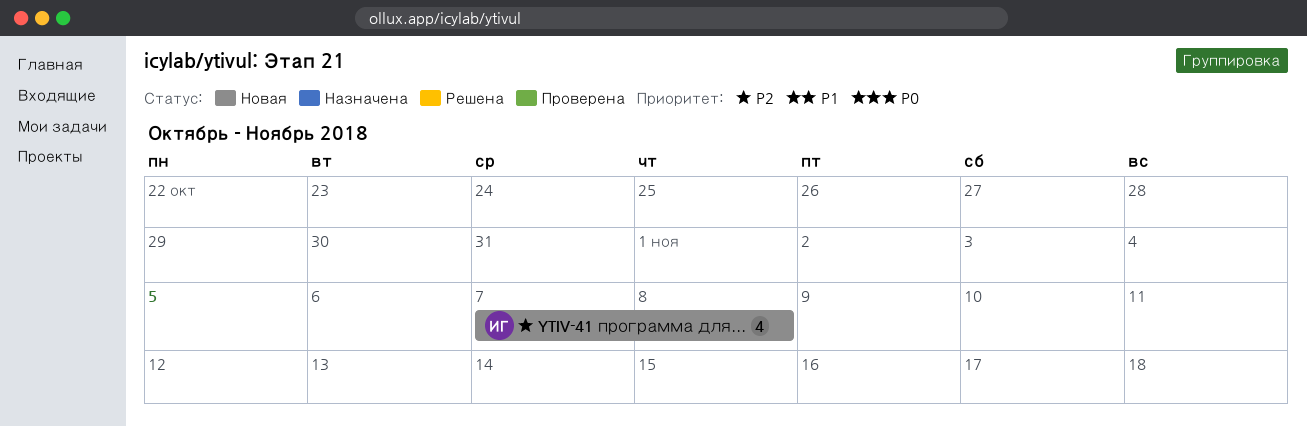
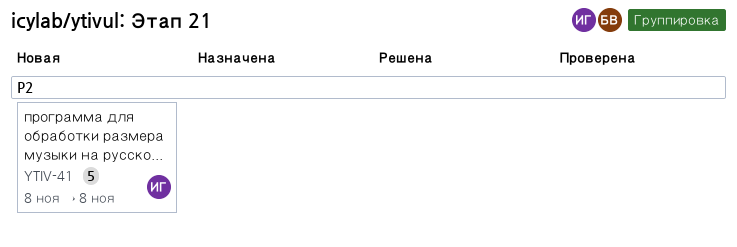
YTIV-41, estimate: 4 -> 5
YTIV-41, start: Nov 7 -> Nov 8

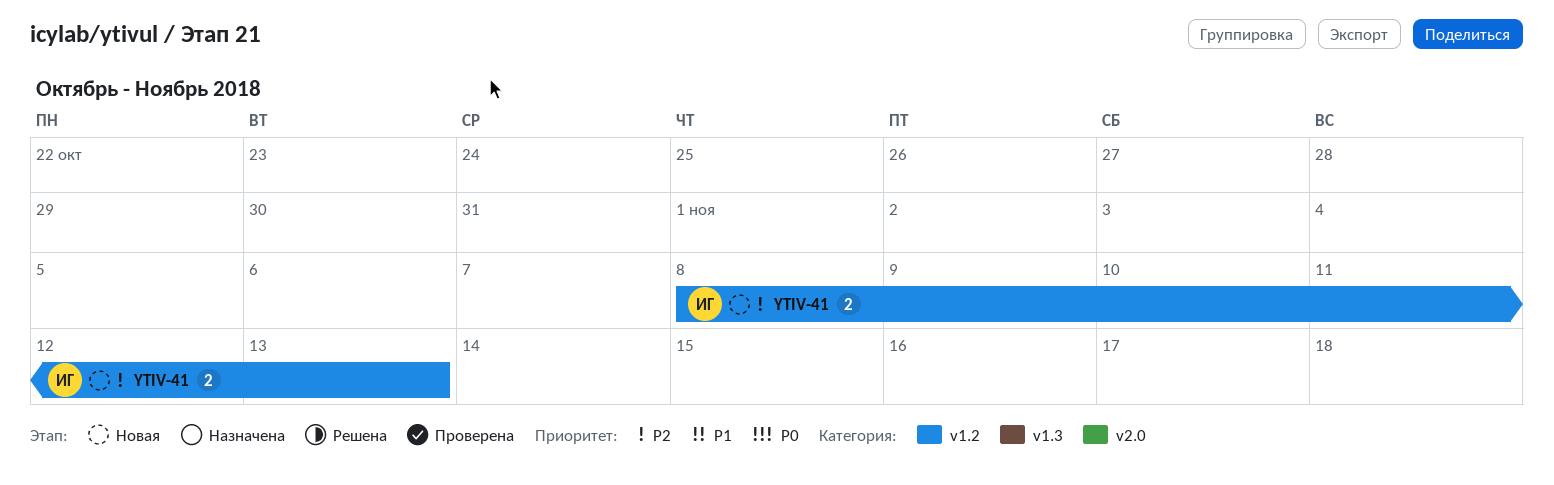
YTIV-41, estimate: 5 -> 2
YTIV-41, due: Nov 8 -> Nov 13

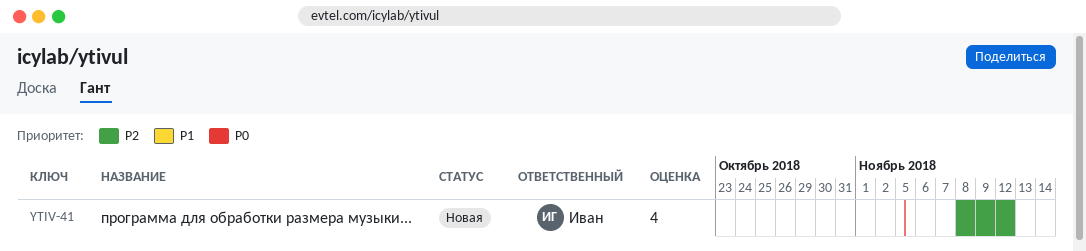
YTIV-41, estimate: 2 -> 4
YTIV-41, due: Nov 13 -> Nov 12

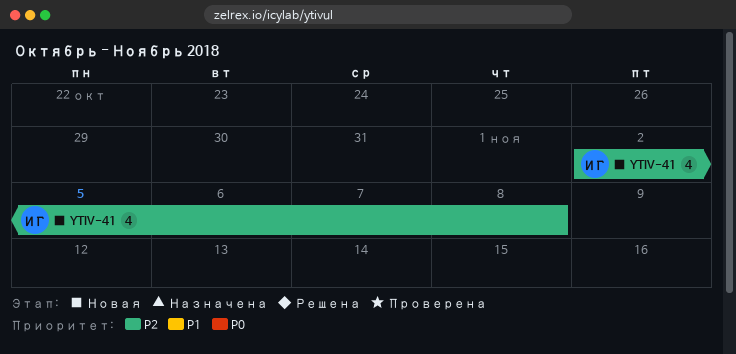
YTIV-41, start: Nov 8 -> Nov 2
YTIV-41, due: Nov 12 -> Nov 8

